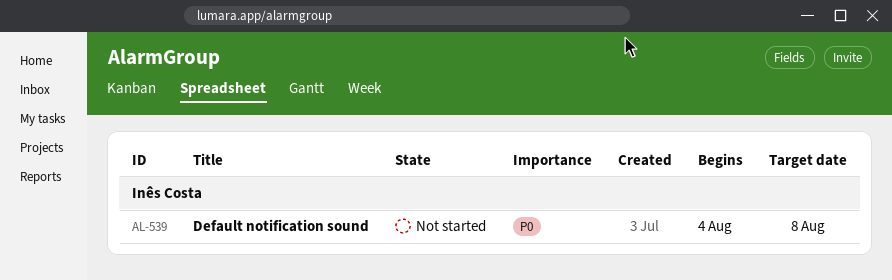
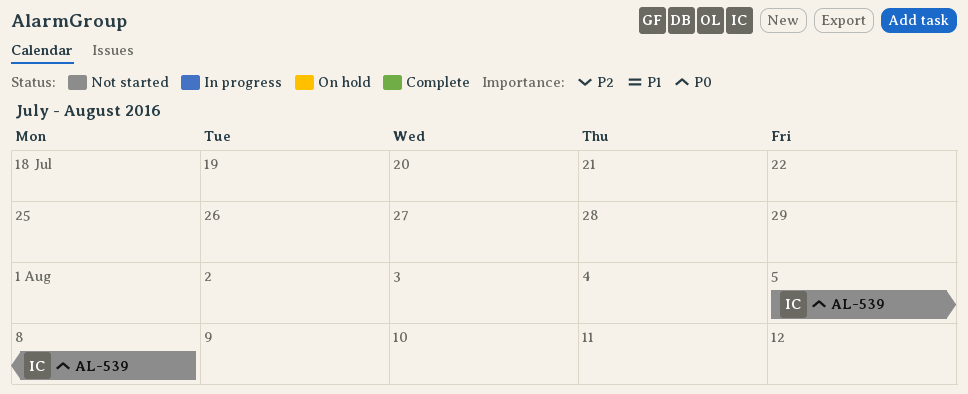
AL-539, start: Aug 4 -> Aug 5

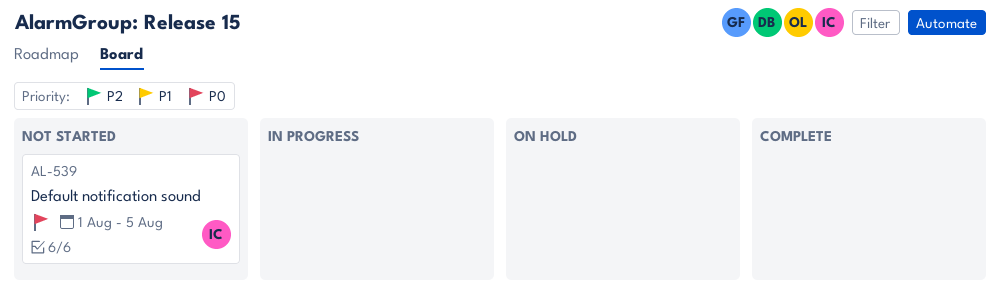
AL-539, start: Aug 5 -> Aug 1
AL-539, due: Aug 8 -> Aug 5

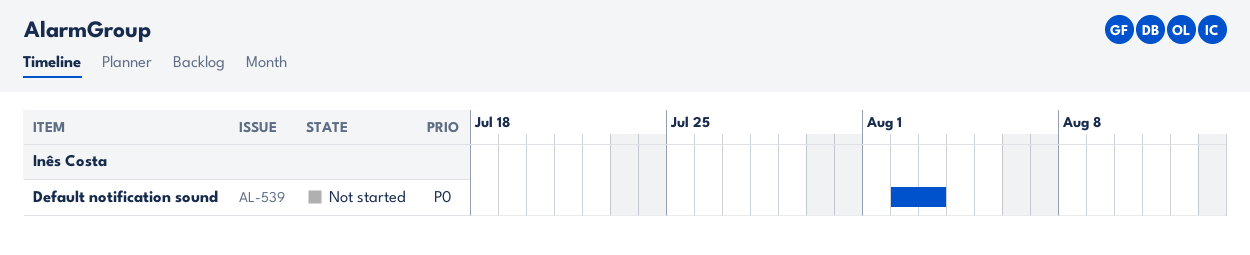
AL-539, start: Aug 1 -> Aug 2
AL-539, due: Aug 5 -> Aug 3

